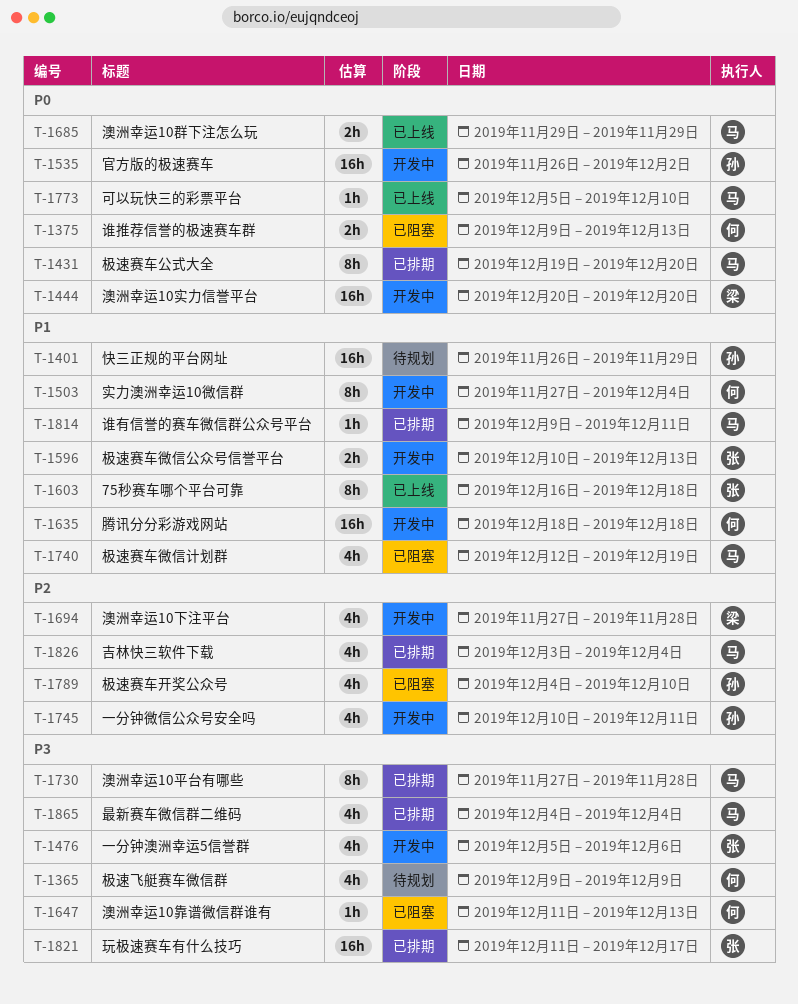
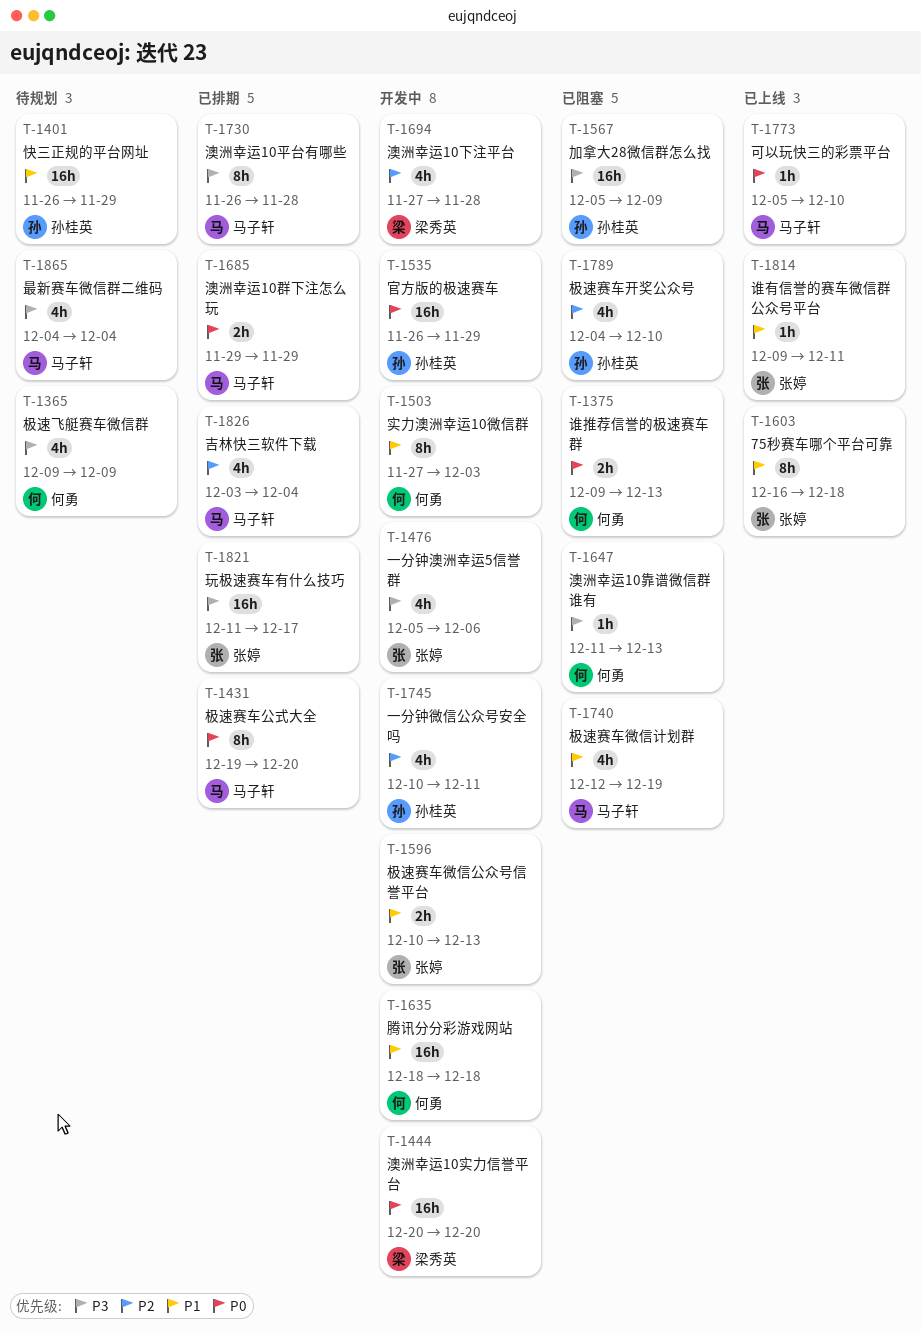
T-1503, due: Dec 4 -> Dec 3
T-1535, due: Dec 2 -> Nov 29
T-1567: none -> present
T-1685, status: 已上线 -> 已排期
T-1730, start: Nov 27 -> Nov 26
T-1814, status: 已排期 -> 已上线
T-1814, owner: 马子轩 -> 张婷
T-1865, status: 已排期 -> 待规划

